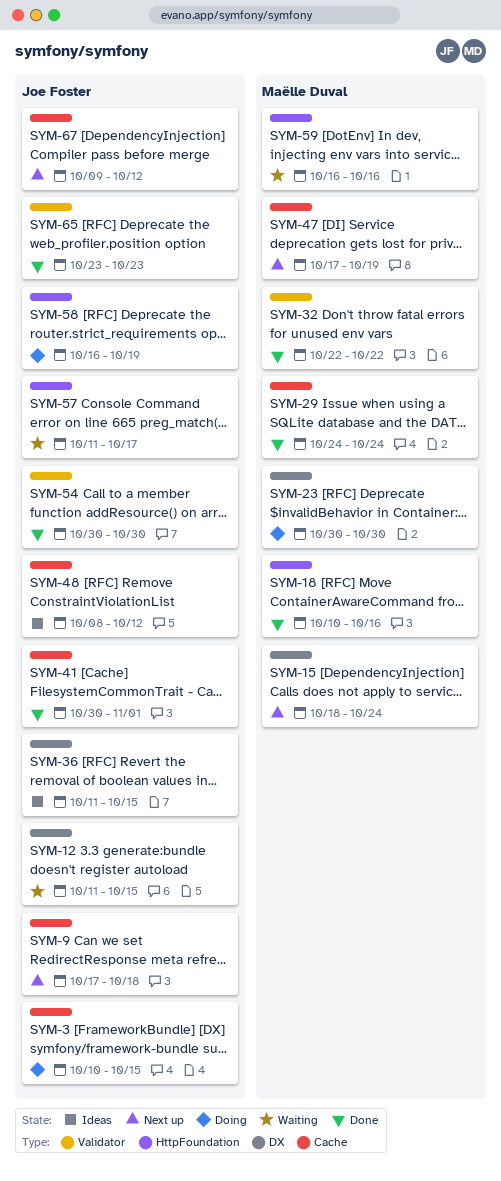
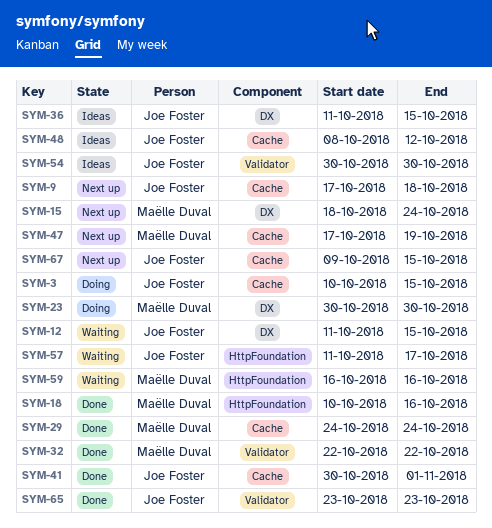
SYM-54, status: Done -> Ideas
SYM-58: present -> none
SYM-67, due: Oct 12 -> Oct 15

